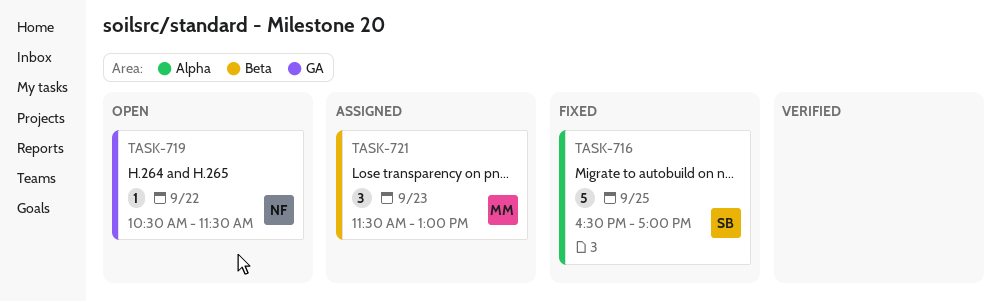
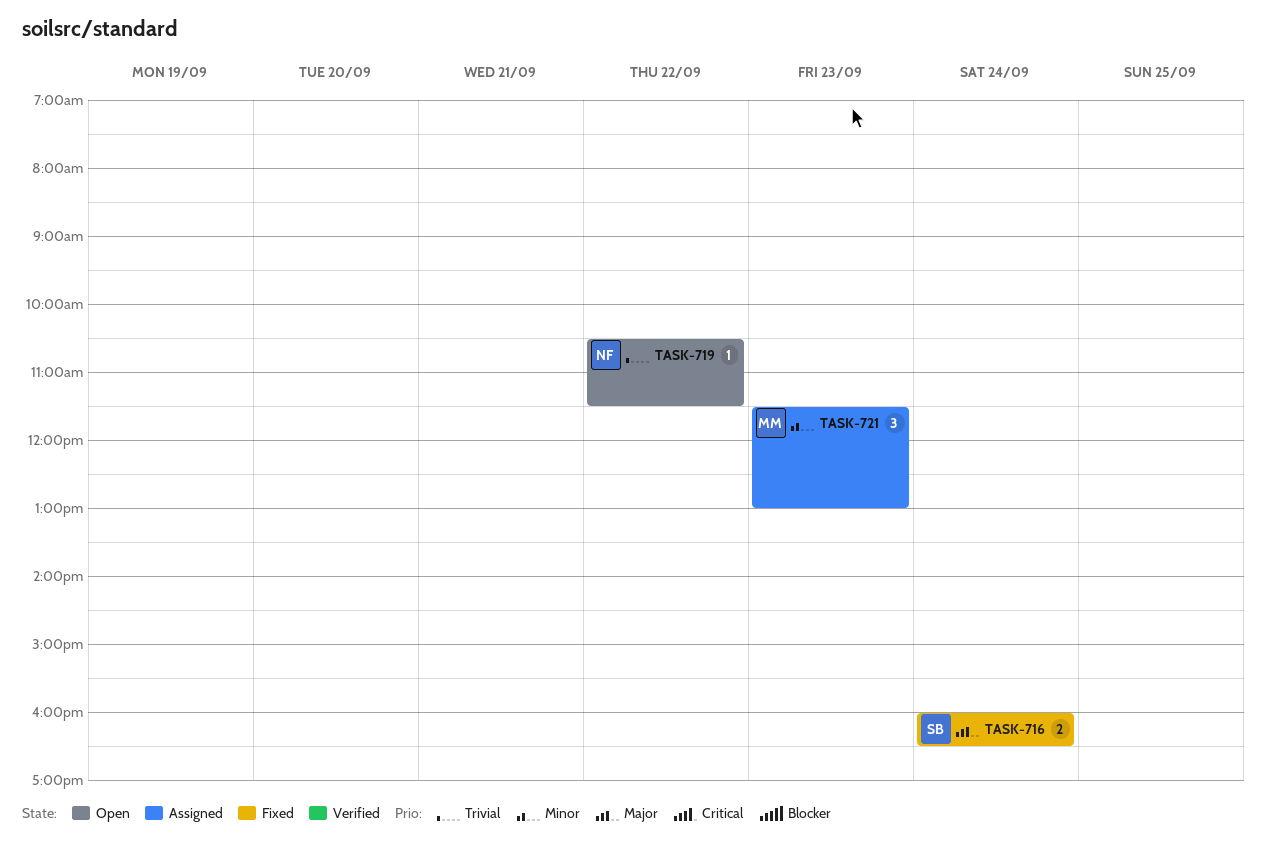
TASK-716, estimate: 5 -> 2
TASK-716, day: Sep 25 -> Sep 24
TASK-716, begins: 16:30 -> 16:00
TASK-716, ends: 17:00 -> 16:30

